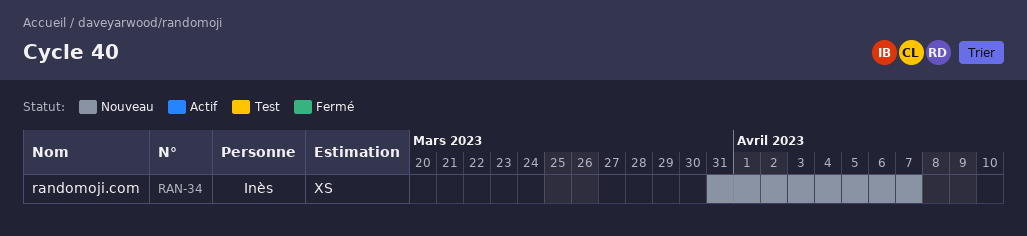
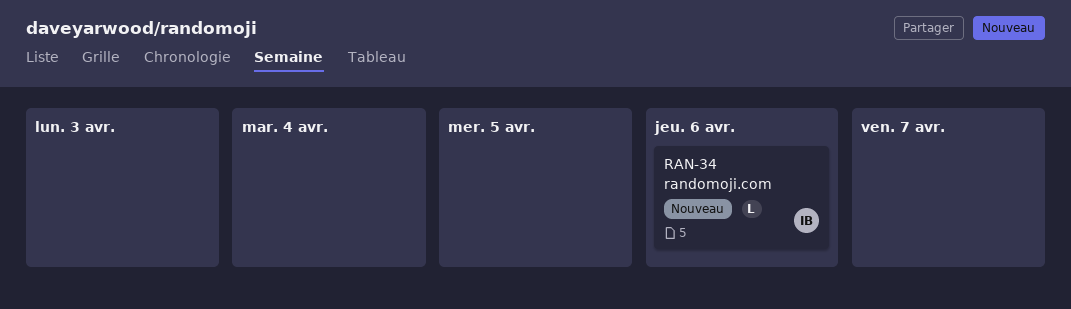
RAN-34, estimate: XS -> L
RAN-34, due: Apr 7 -> Apr 6

